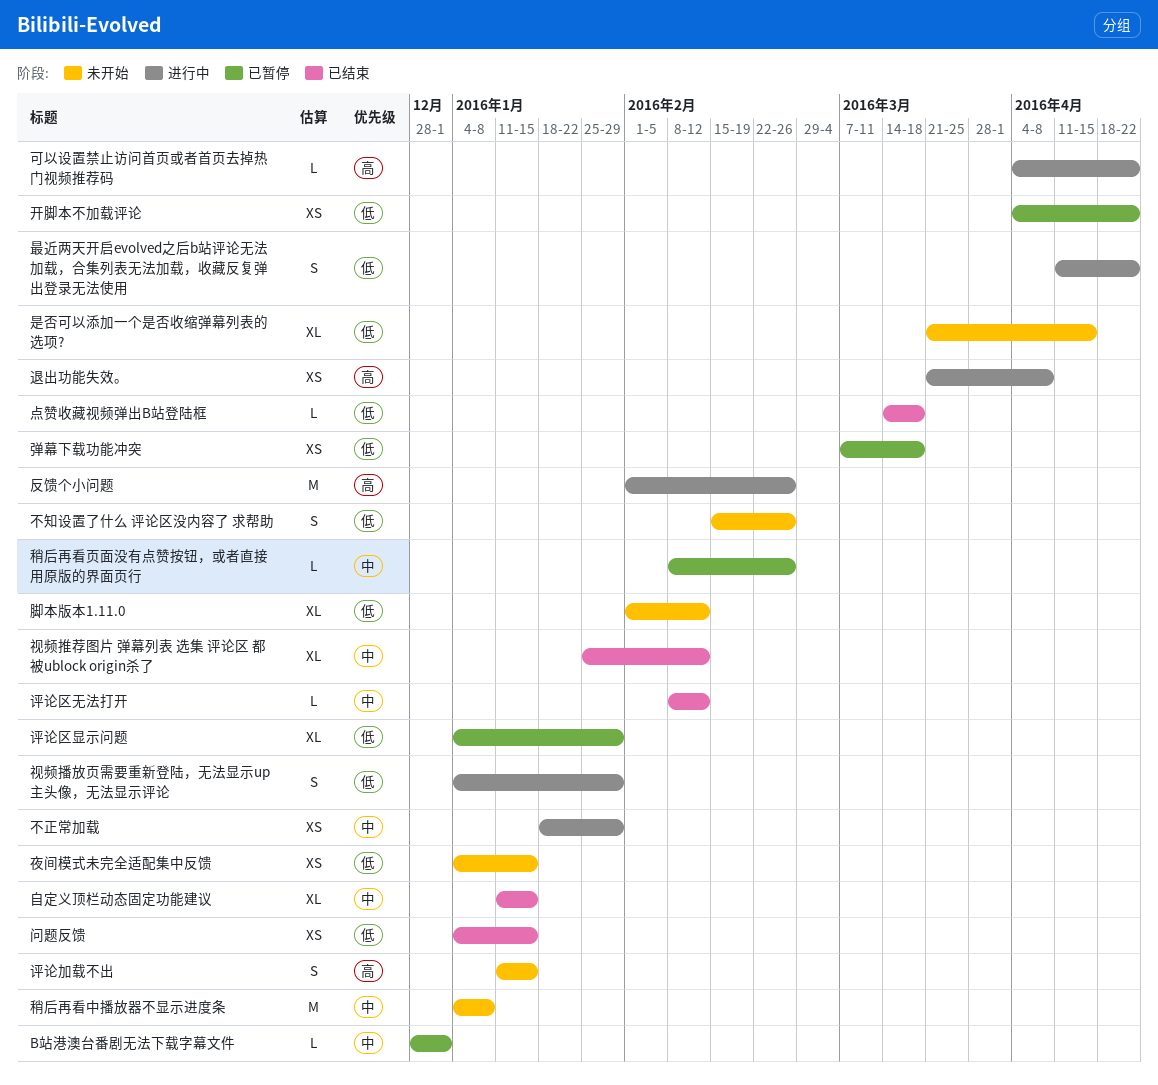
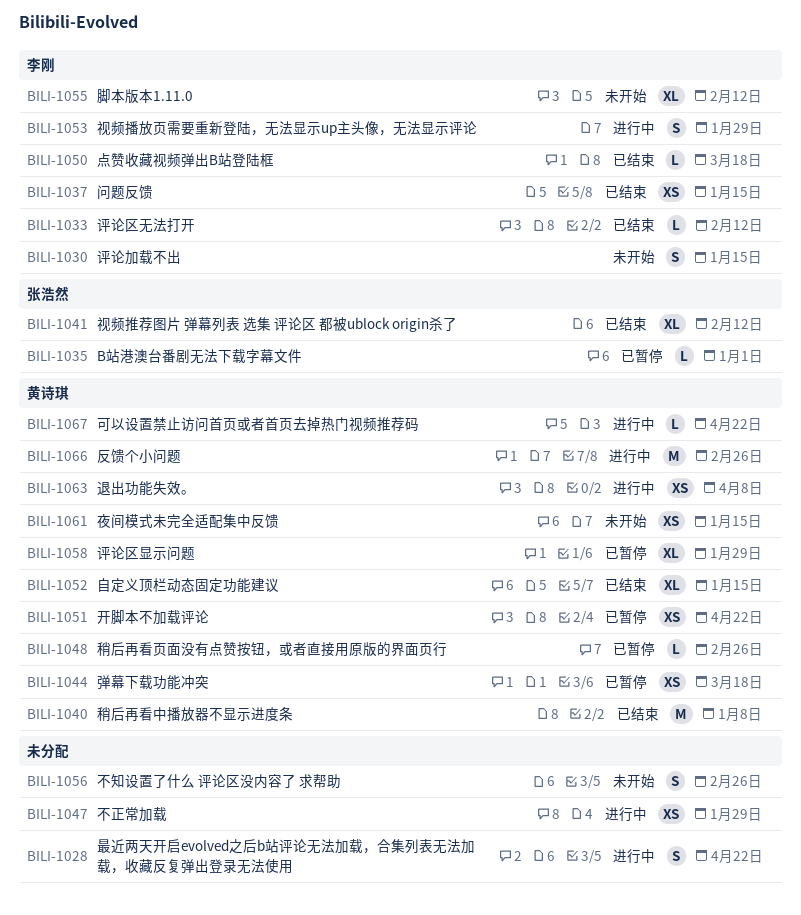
是否可以添加一个是否收缩弹幕列表的选项?: present -> none
稍后再看中播放器不显示进度条, status: 未开始 -> 已结束

